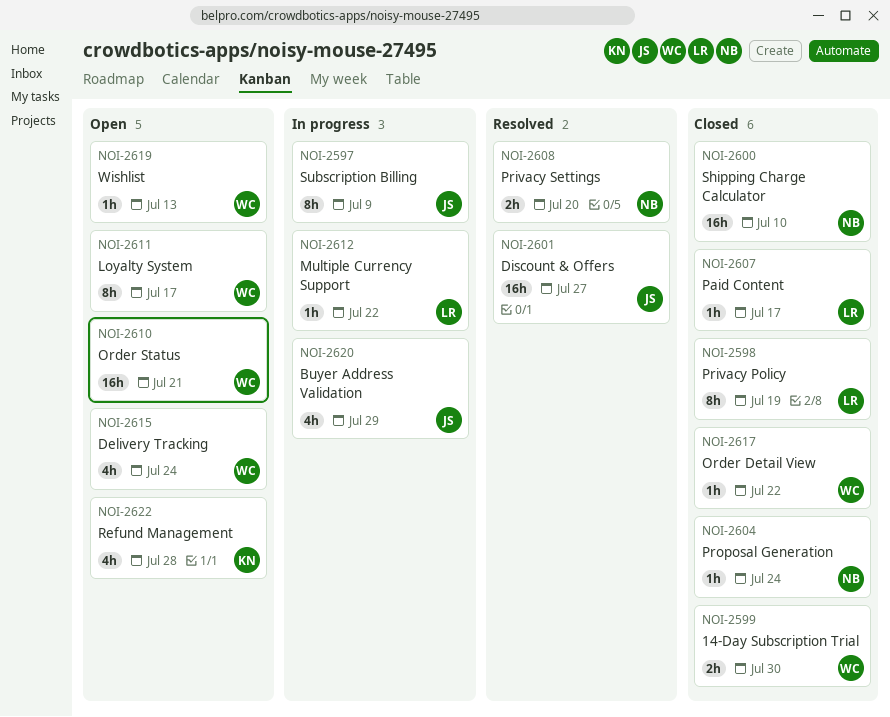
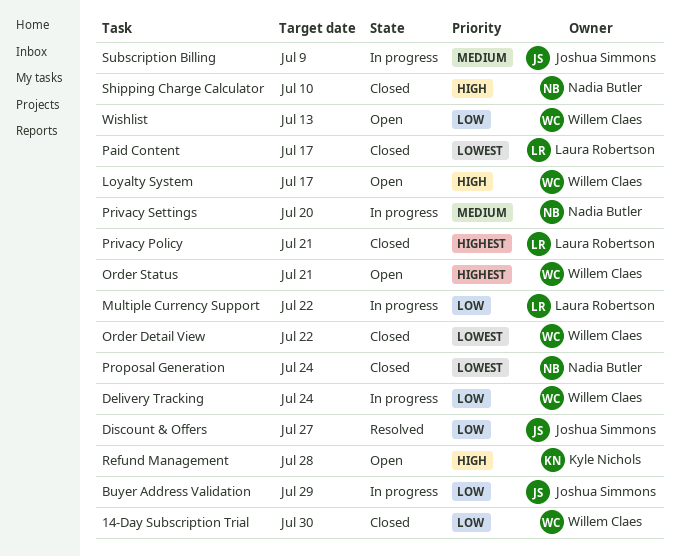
Delivery Tracking, status: Open -> In progress
Privacy Policy, due: Jul 19 -> Jul 21
Privacy Settings, status: Resolved -> In progress

